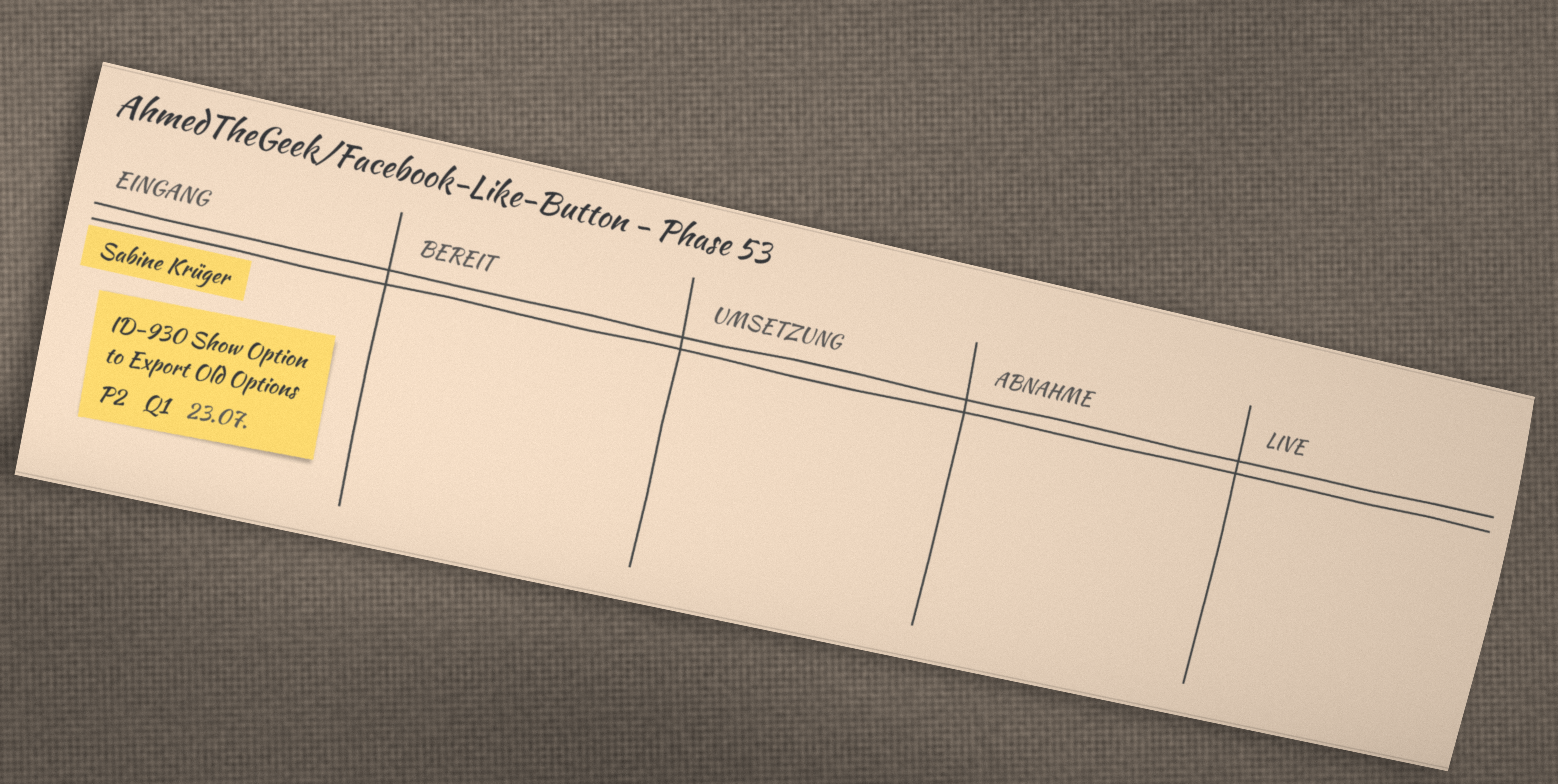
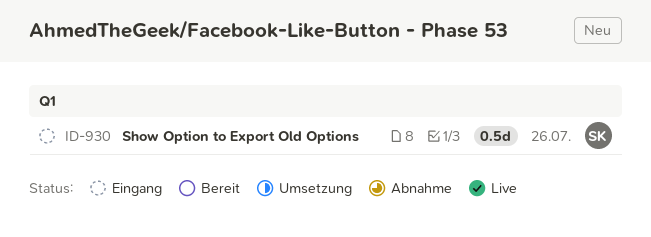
ID-930, due: Jul 23 -> Jul 26

